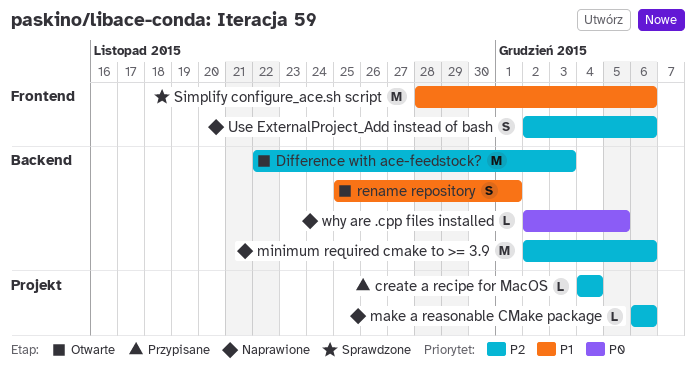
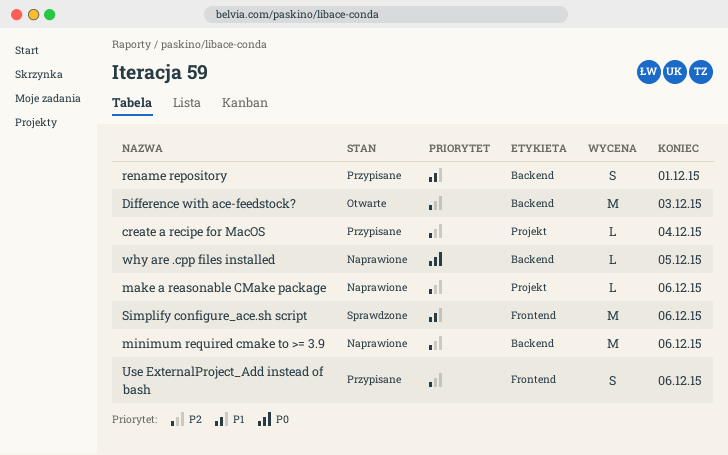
rename repository, status: Otwarte -> Przypisane
Use ExternalProject_Add instead of bash, status: Naprawione -> Przypisane

